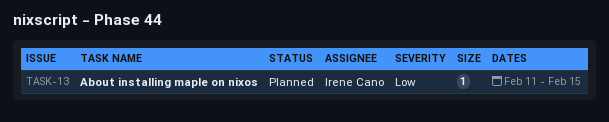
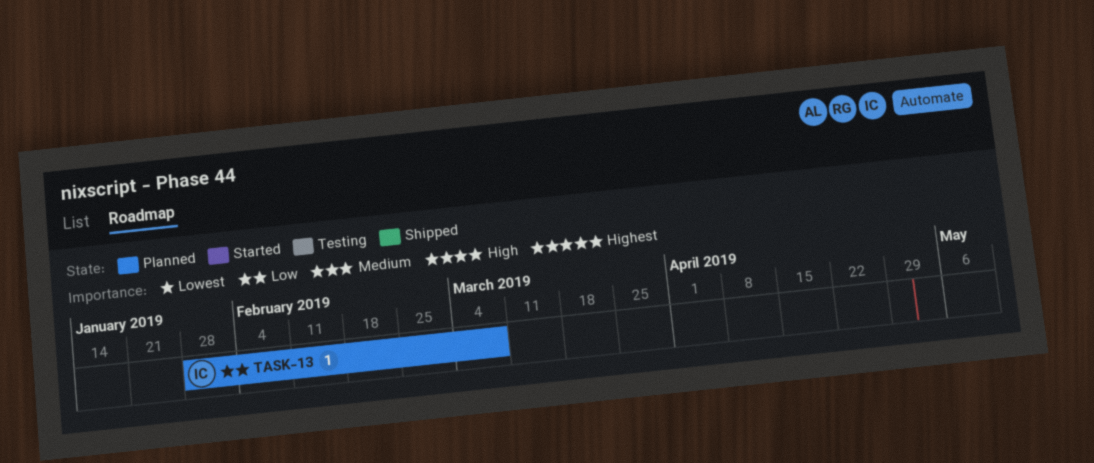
TASK-13, start: Feb 11 -> Jan 28
TASK-13, due: Feb 15 -> Mar 8

